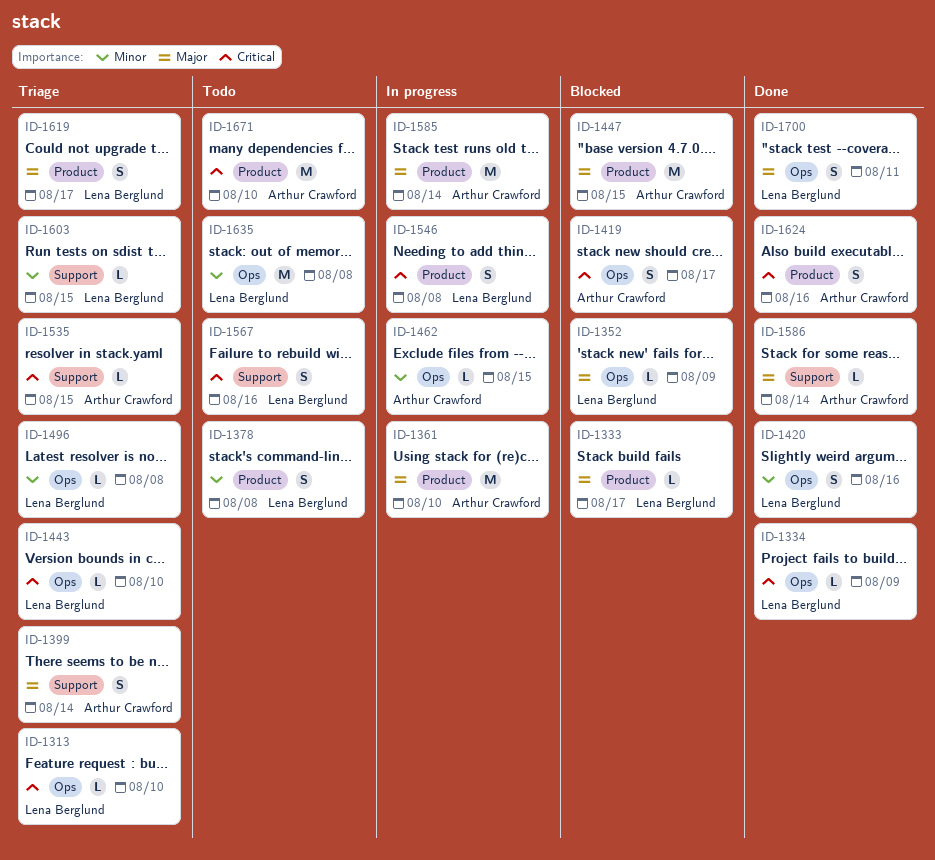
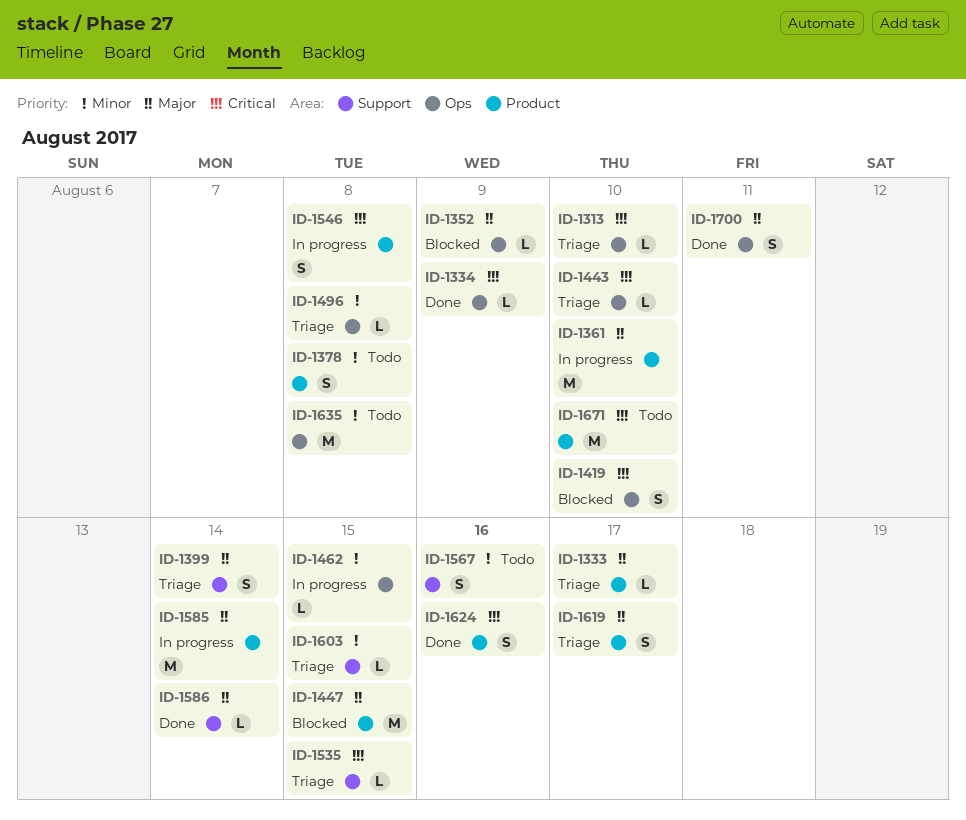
ID-1333, status: Blocked -> Triage
ID-1419, due: Aug 17 -> Aug 10
ID-1420: present -> none
ID-1567, priority: Critical -> Minor

